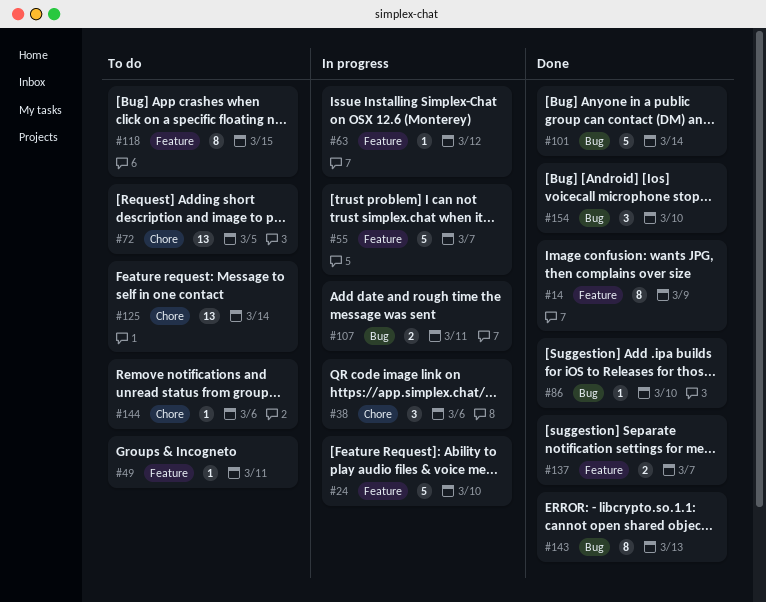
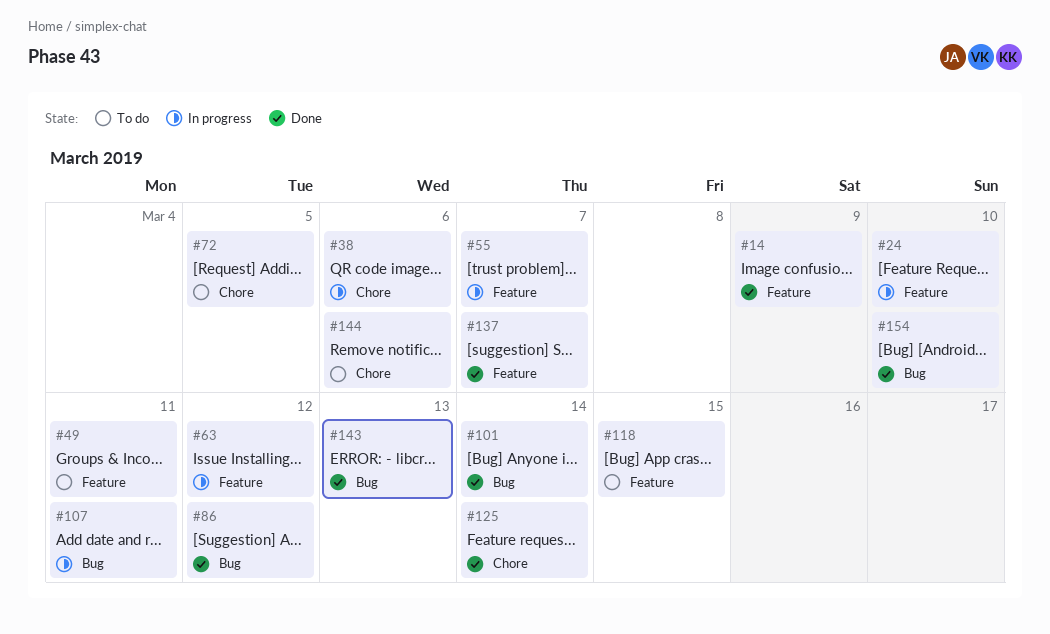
#86, due: Mar 10 -> Mar 12
#125, status: To do -> Done

